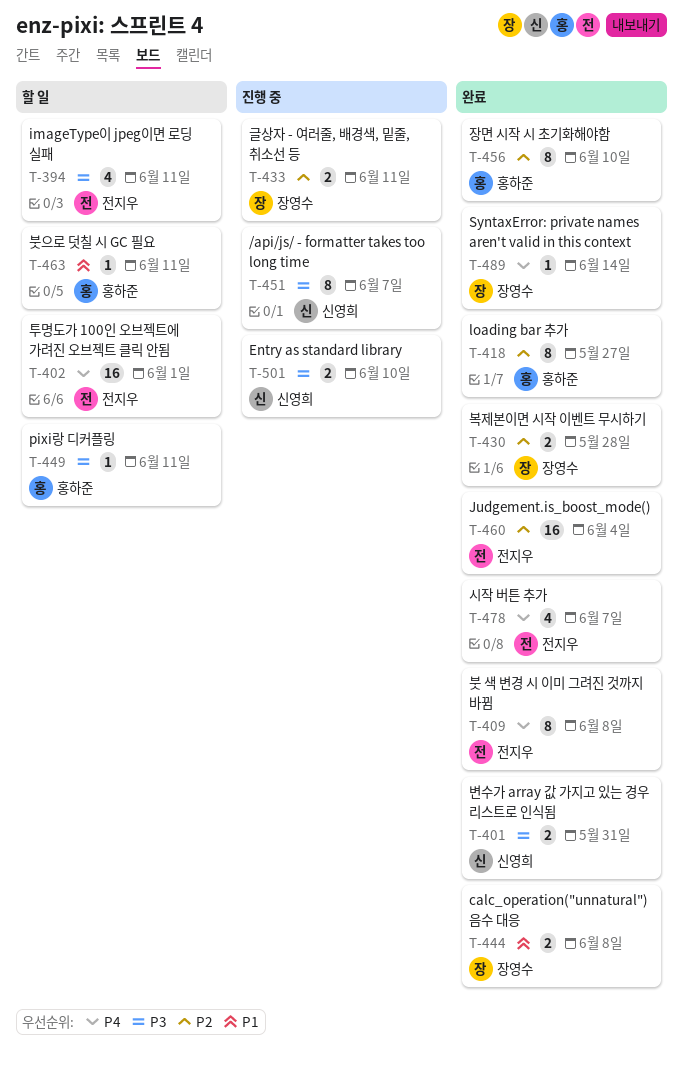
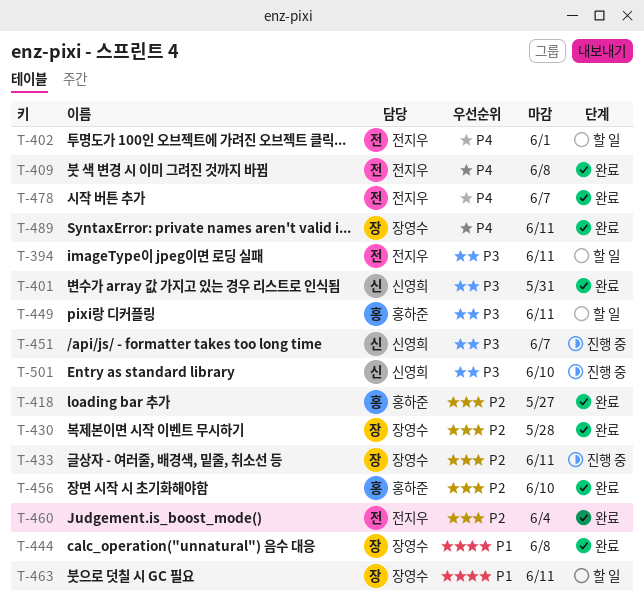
T-463, owner: 홍하준 -> 장영수
T-489, due: Jun 14 -> Jun 11

